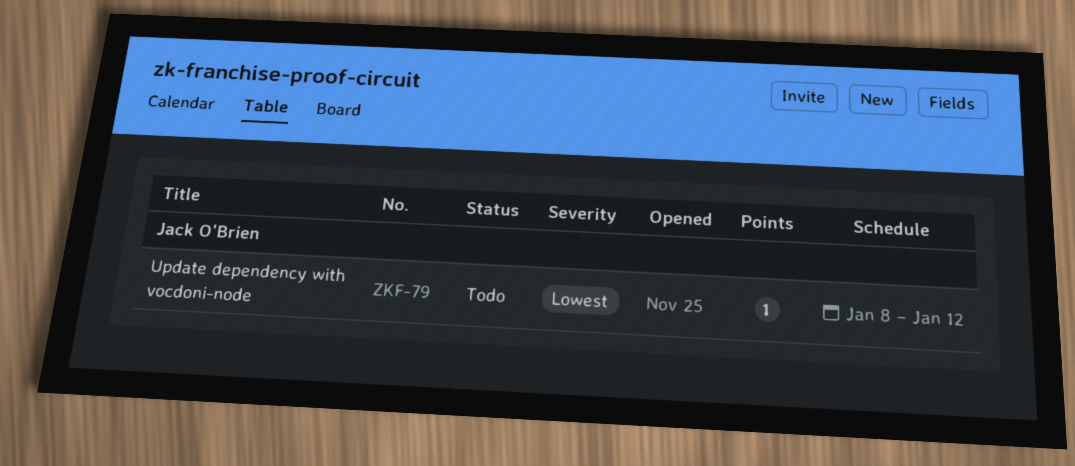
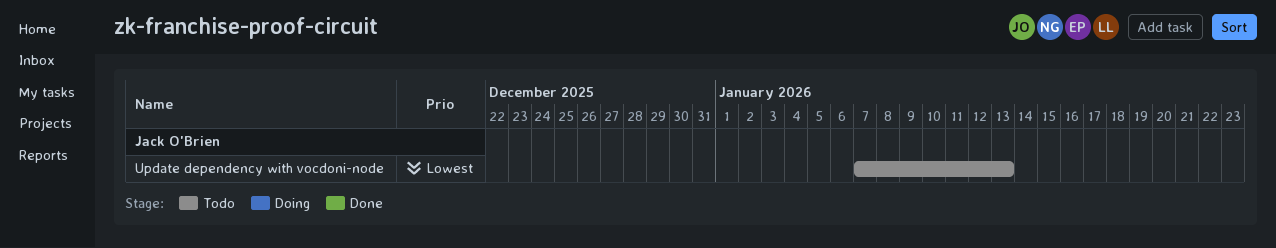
Update dependency with vocdoni-node, start: Jan 8 -> Jan 7
Update dependency with vocdoni-node, due: Jan 12 -> Jan 13

